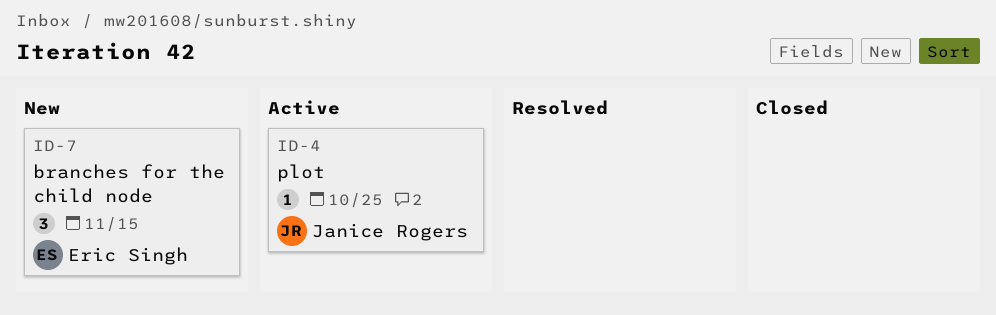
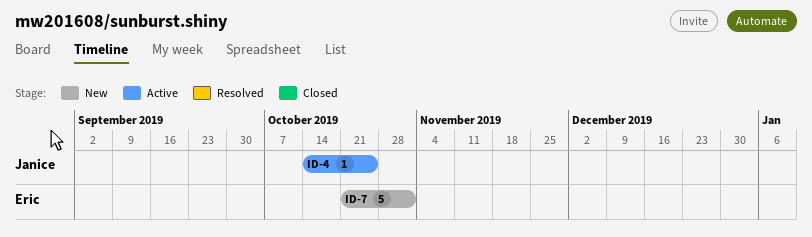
ID-7, estimate: 3 -> 5
ID-7, due: Nov 15 -> Nov 1

